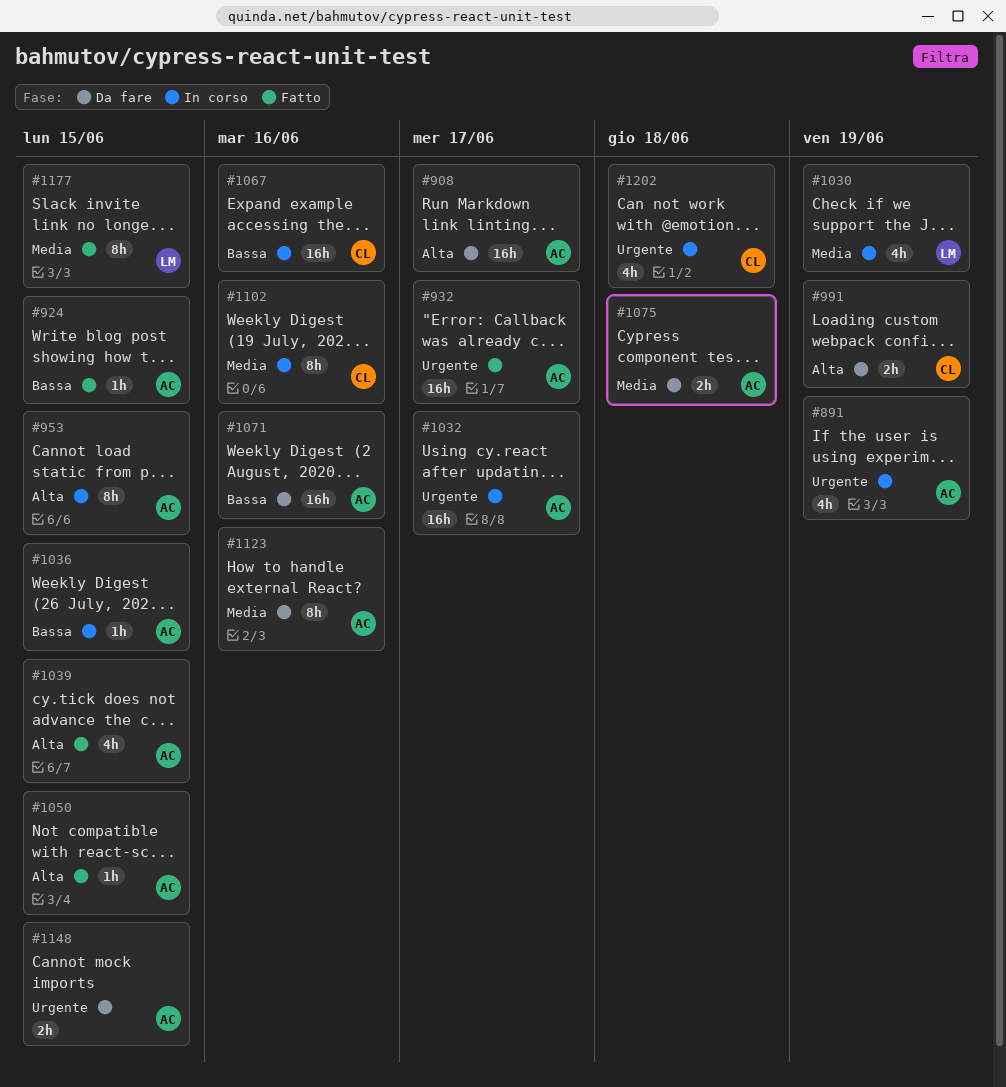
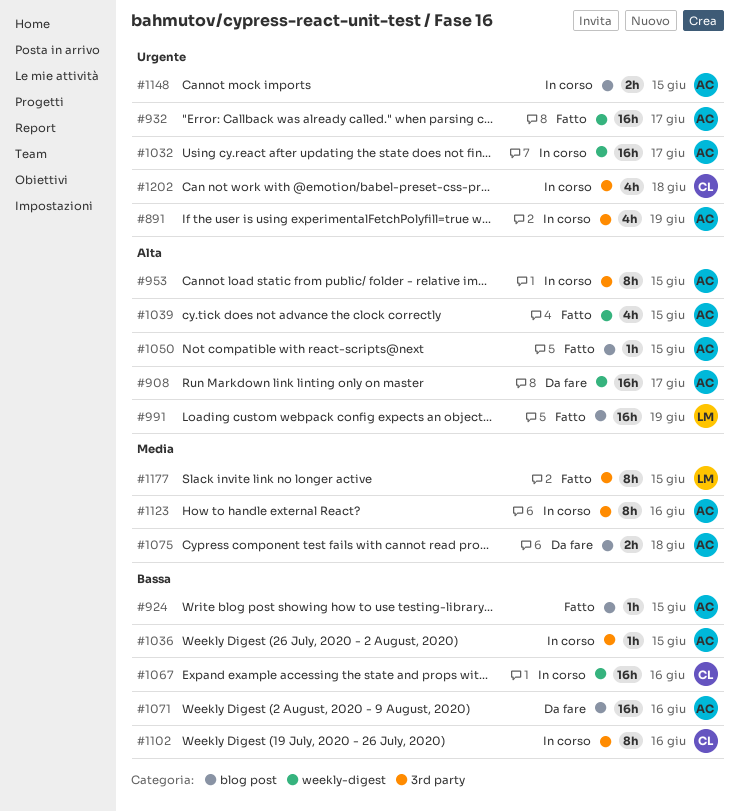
#991, status: Da fare -> Fatto
#991, owner: CL -> LM
#991, estimate: 2h -> 16h
#1030: present -> none
#1102, priority: Media -> Bassa
#1123, status: Da fare -> In corso
#1148, status: Da fare -> In corso

